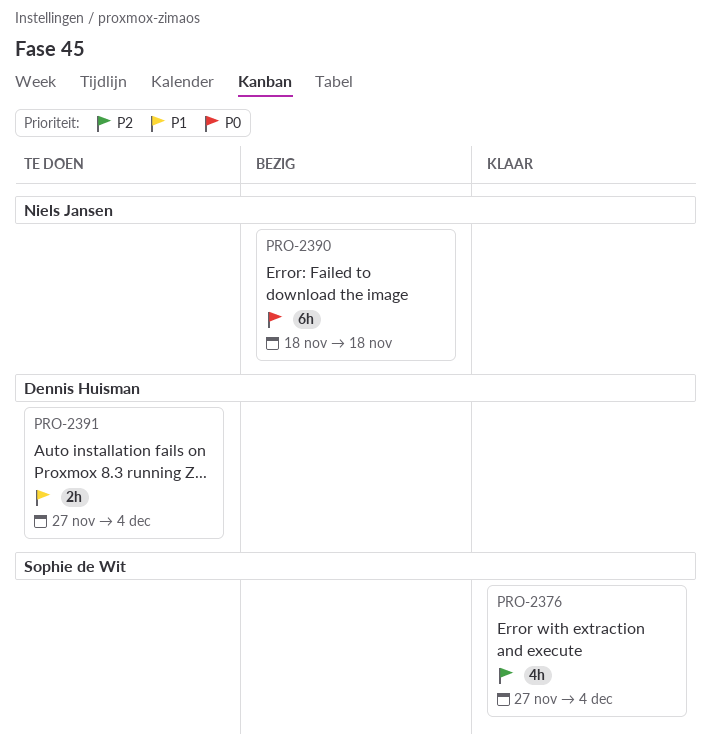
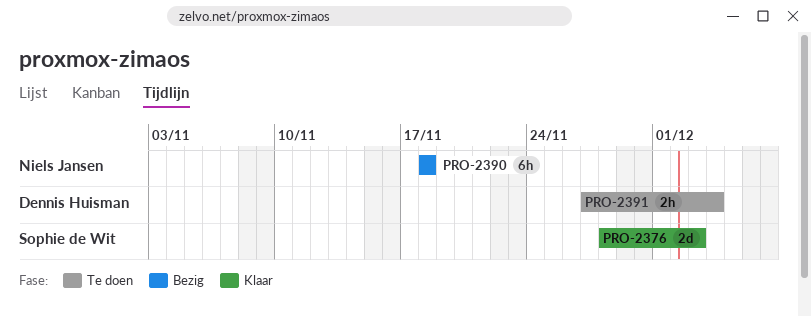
PRO-2376, estimate: 4h -> 2d
PRO-2376, start: Nov 27 -> Nov 28
PRO-2376, due: Dec 4 -> Dec 3

